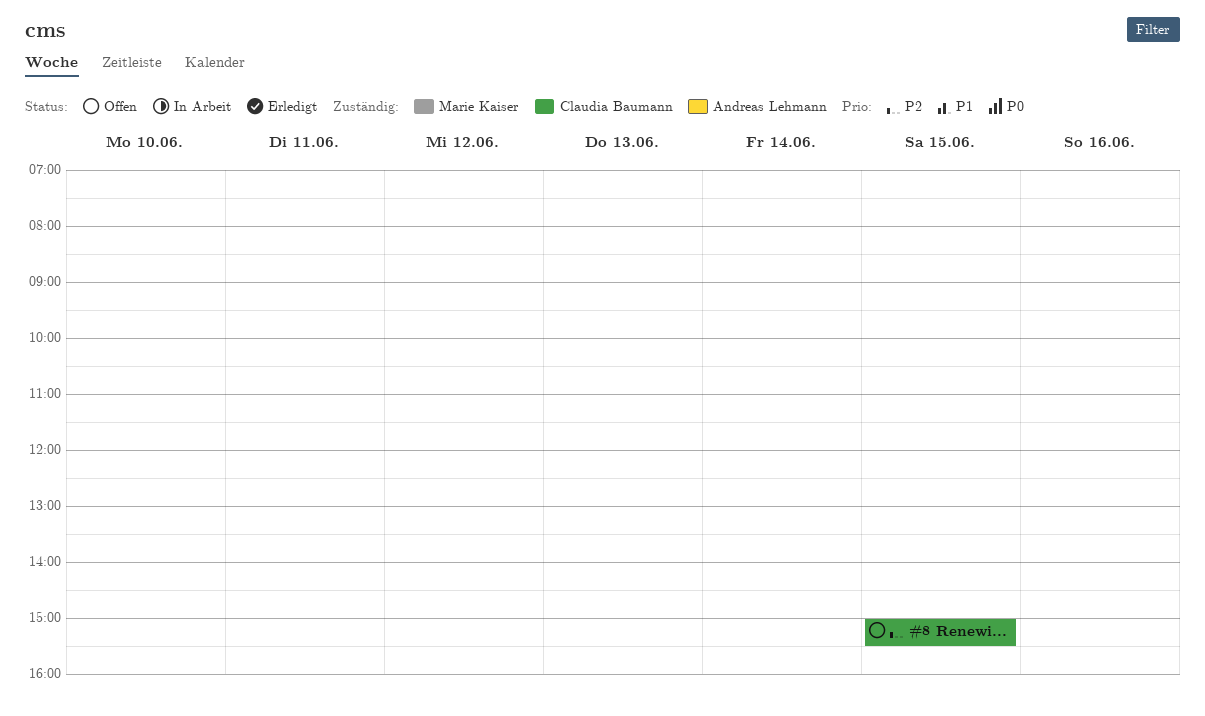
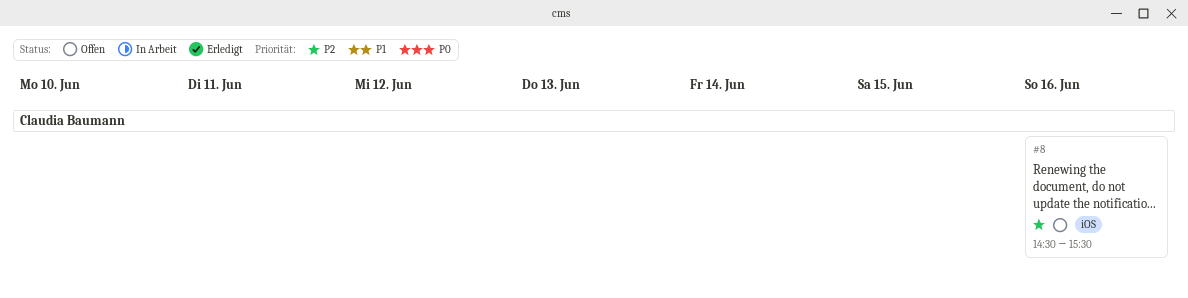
#8, day: Jun 15 -> Jun 16
#8, begins: 15:00 -> 14:30

